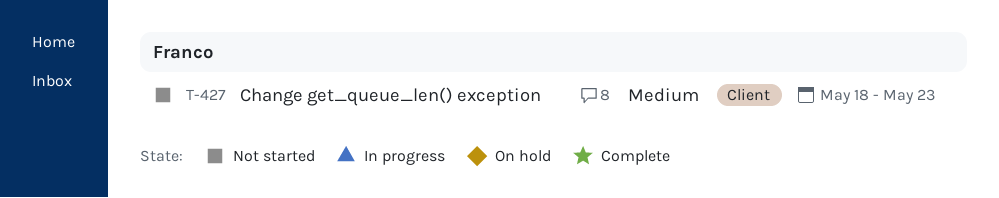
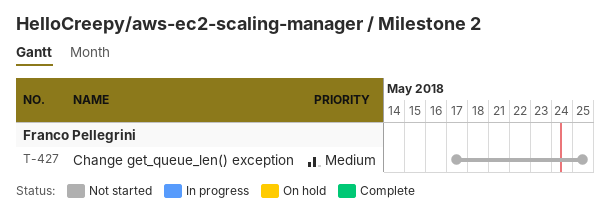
T-427, start: May 18 -> May 17
T-427, due: May 23 -> May 25

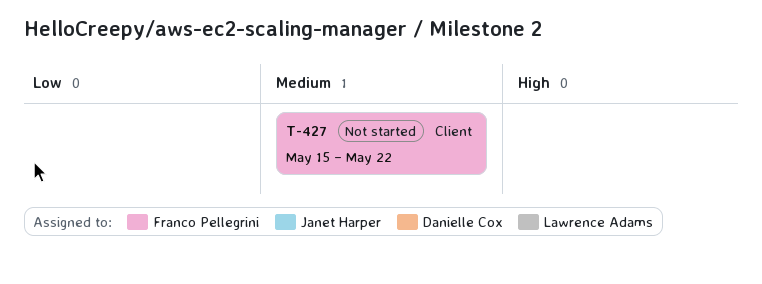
T-427, start: May 17 -> May 15
T-427, due: May 25 -> May 22

